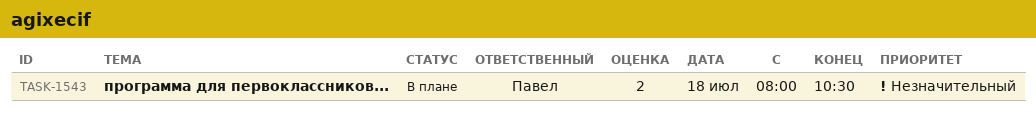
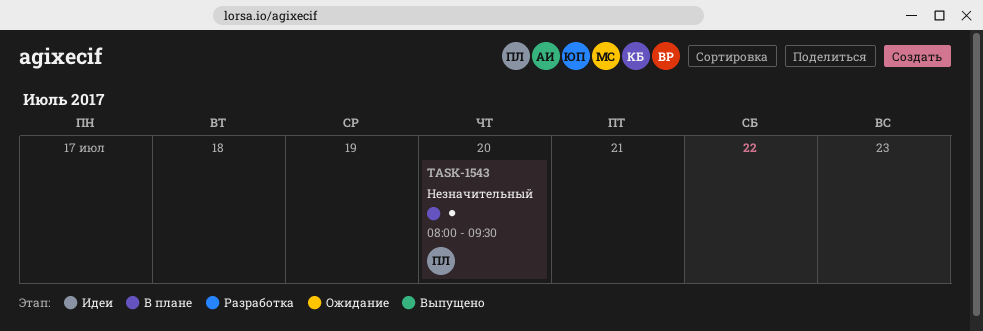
TASK-1543, estimate: 2 -> 1
TASK-1543, day: Jul 18 -> Jul 20
TASK-1543, ends: 10:30 -> 09:30

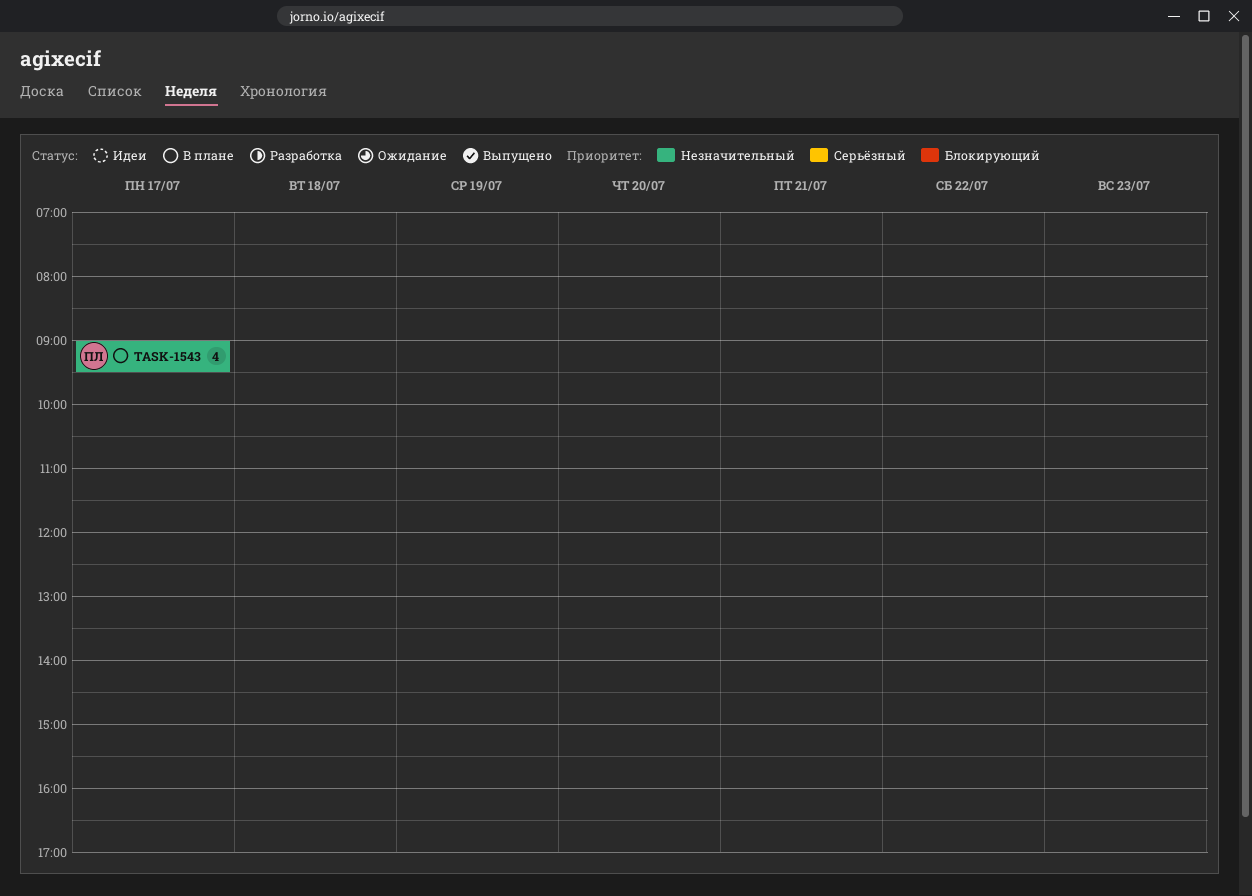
TASK-1543, estimate: 1 -> 4
TASK-1543, day: Jul 20 -> Jul 17
TASK-1543, begins: 08:00 -> 09:00

